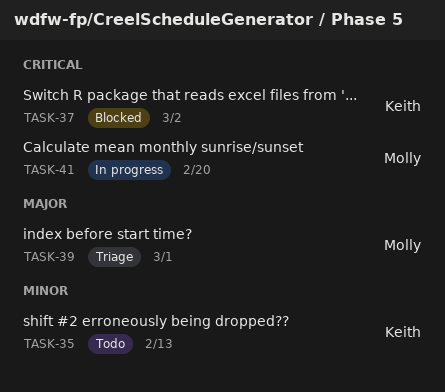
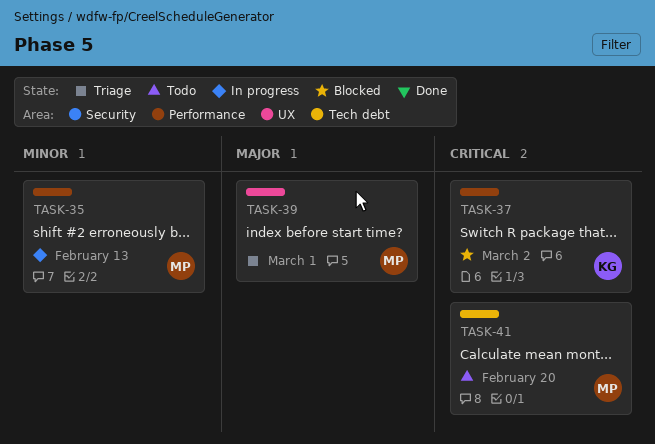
TASK-35, status: Todo -> In progress
TASK-35, owner: Keith -> Molly
TASK-41, status: In progress -> Todo

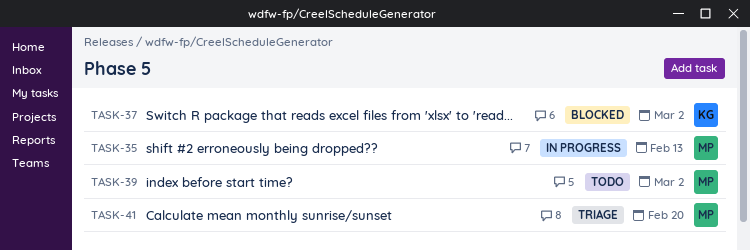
TASK-39, status: Triage -> Todo
TASK-39, due: Mar 1 -> Mar 2
TASK-41, status: Todo -> Triage

